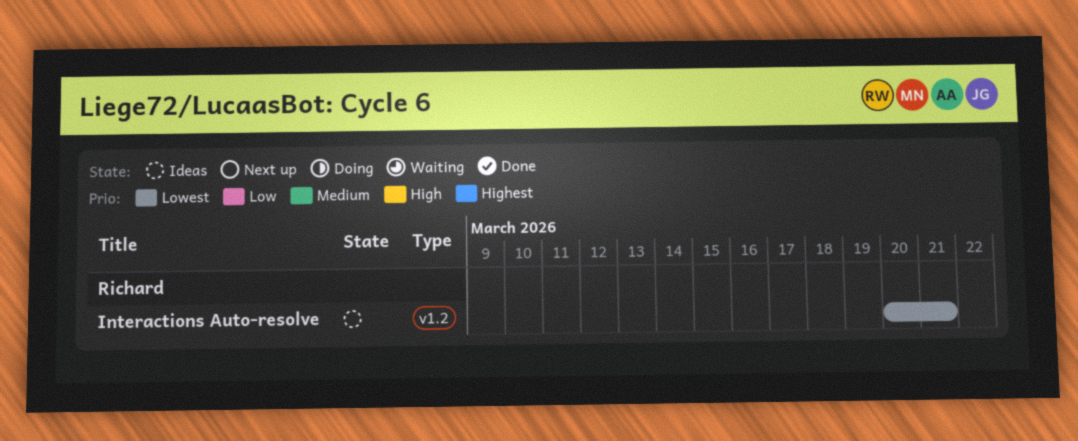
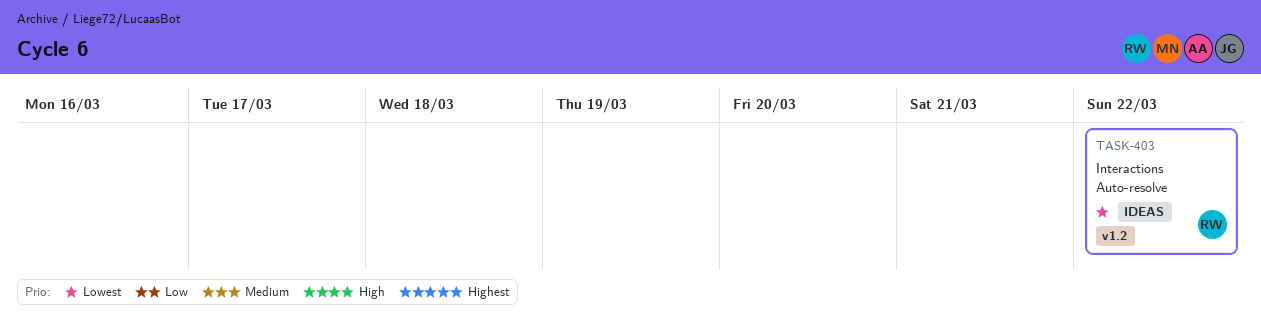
Interactions Auto-resolve, due: Mar 21 -> Mar 22

